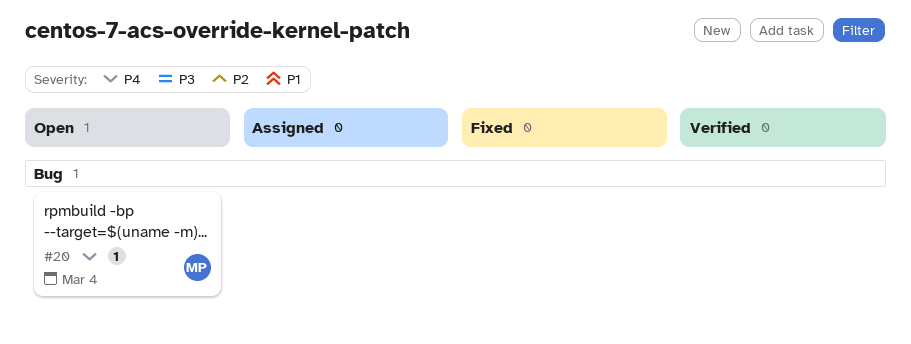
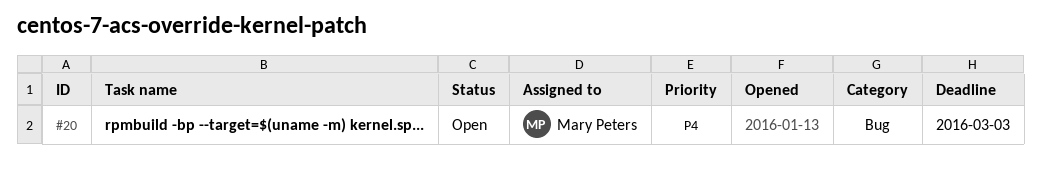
#20, due: Mar 4 -> Mar 3

